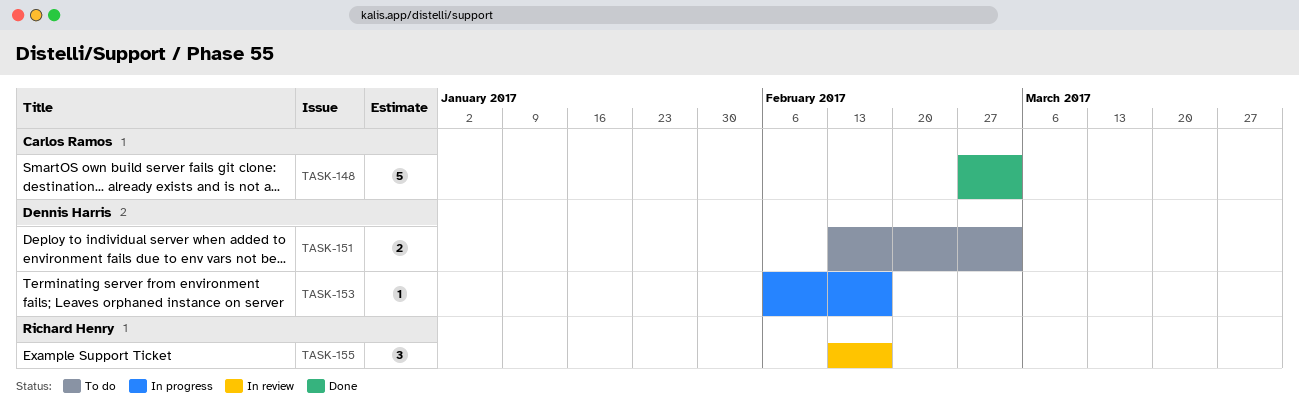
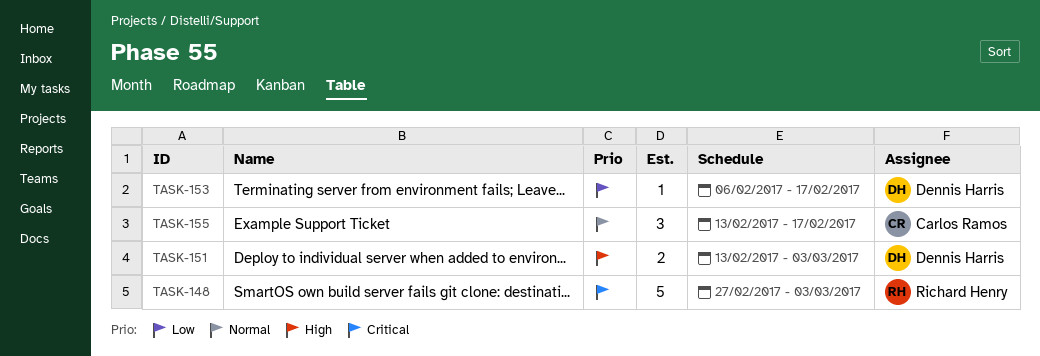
TASK-148, owner: Carlos Ramos -> Richard Henry
TASK-155, owner: Richard Henry -> Carlos Ramos

